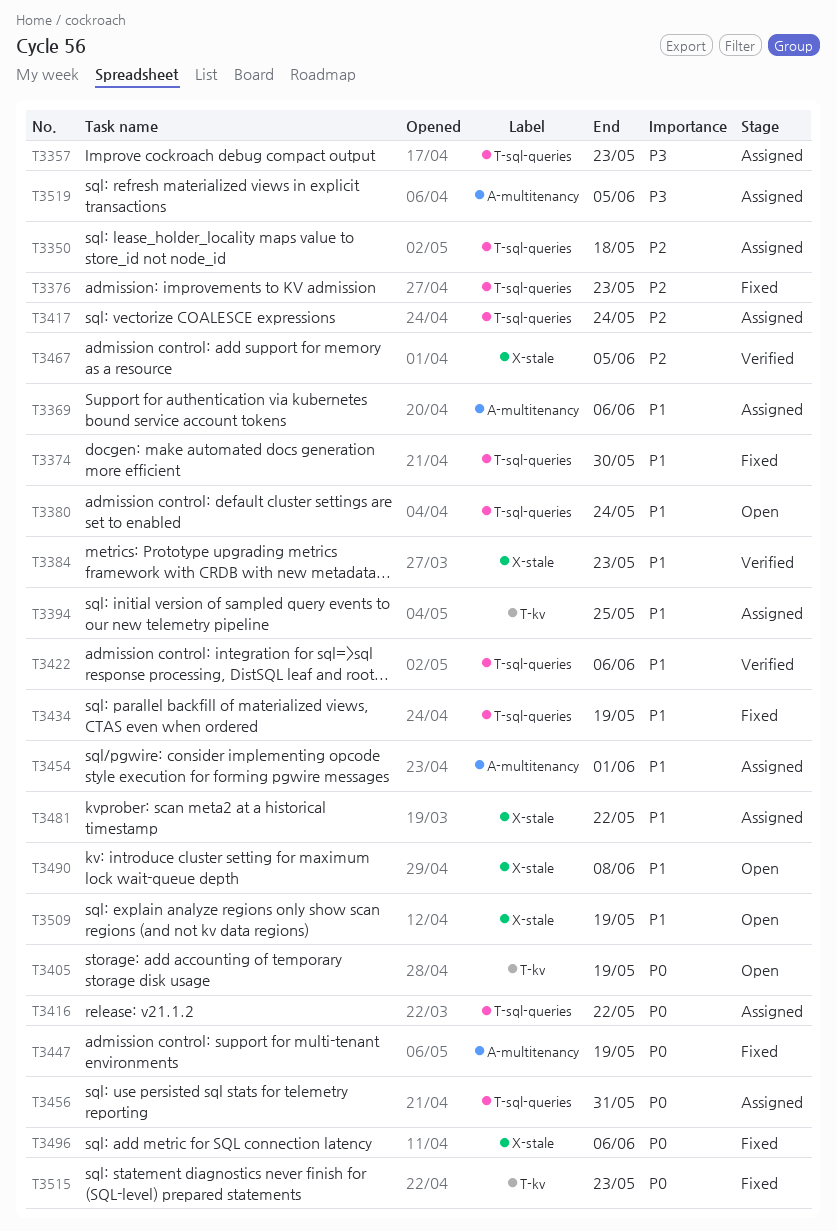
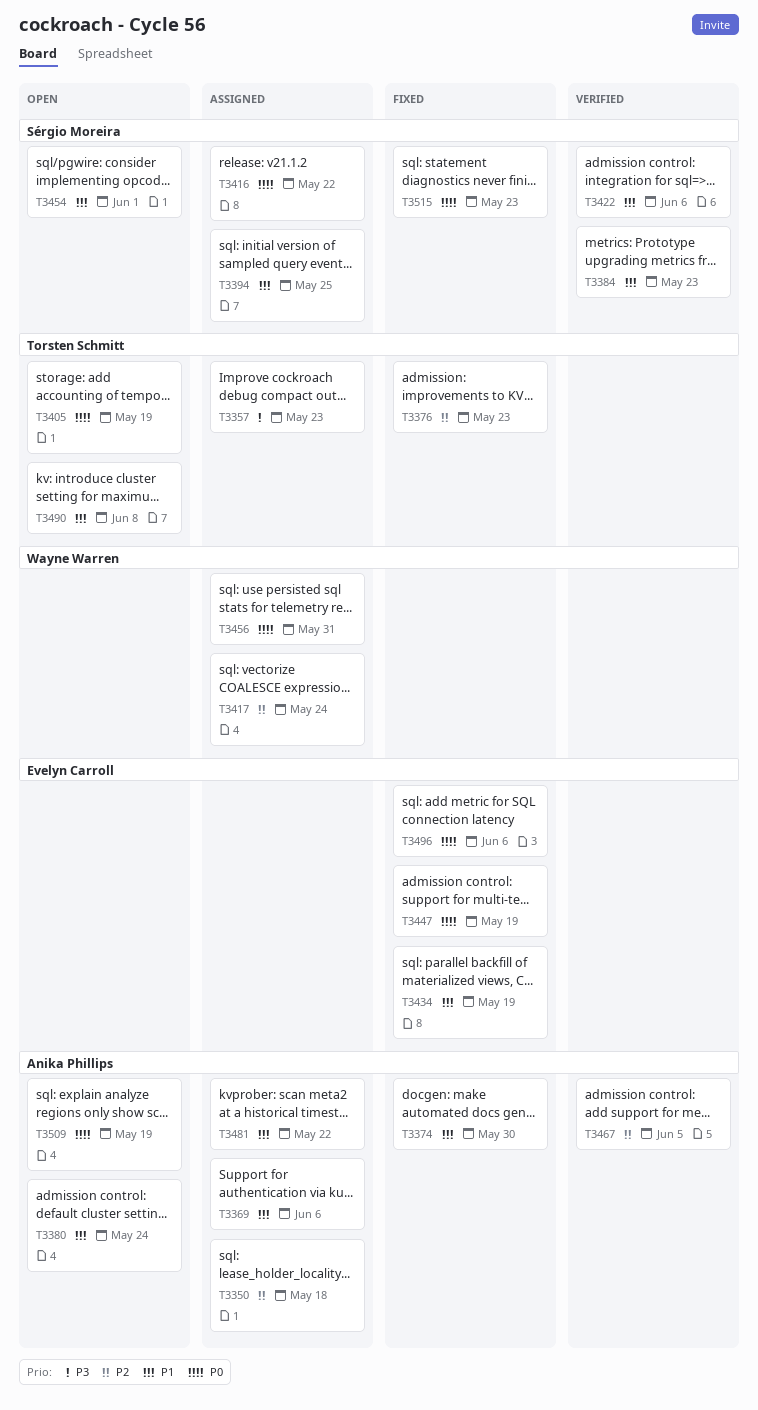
T3454, status: Assigned -> Open
T3509, priority: P1 -> P0
T3519: present -> none

